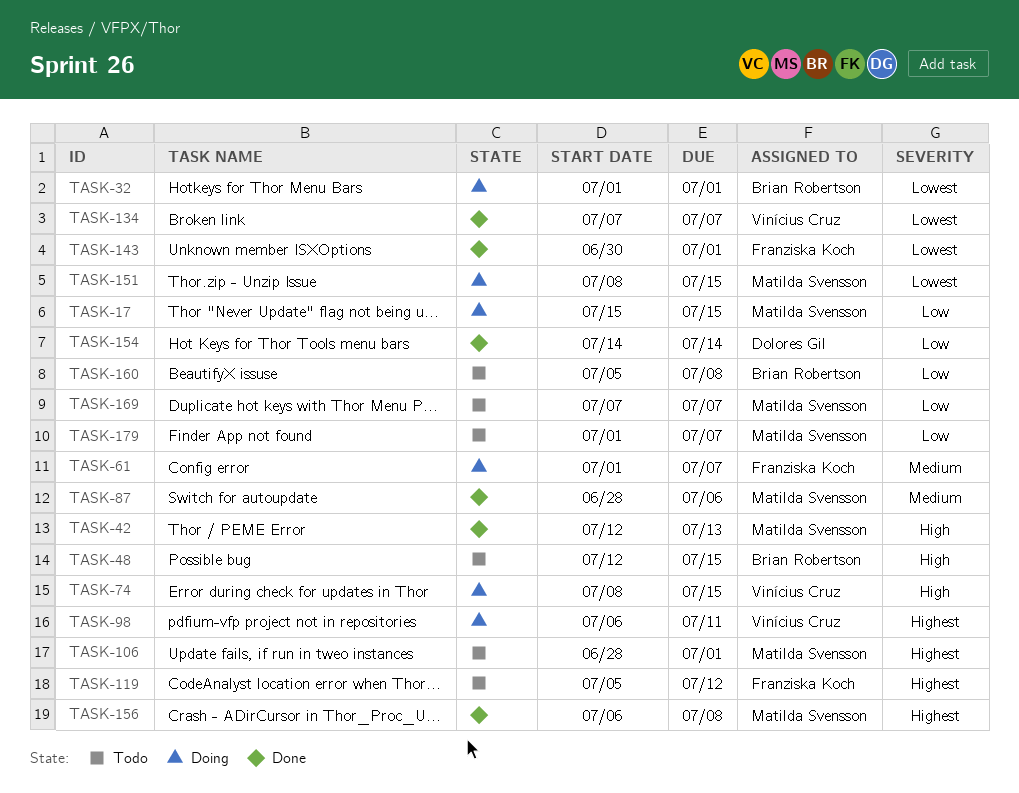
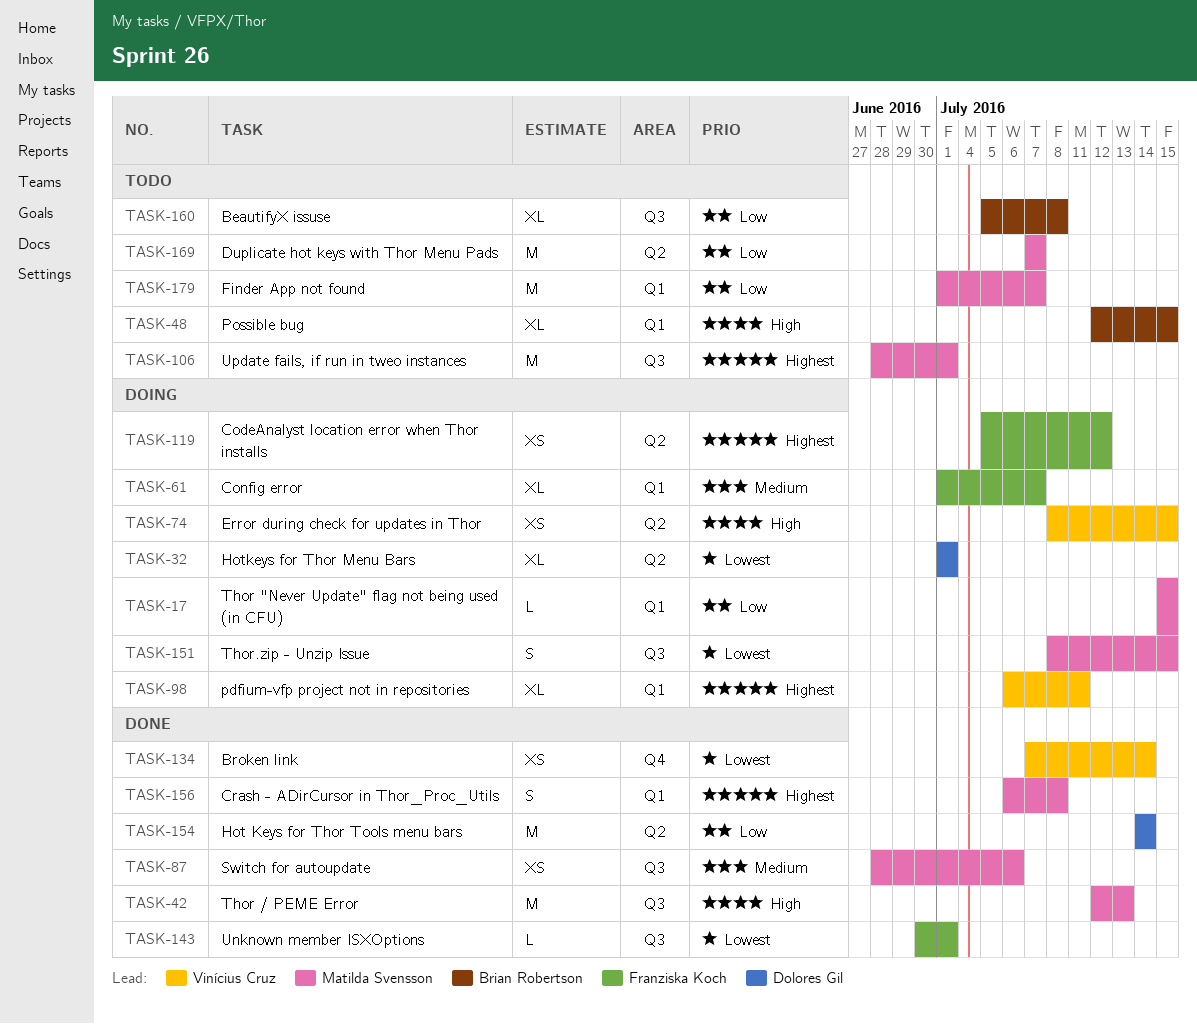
TASK-32, owner: Brian Robertson -> Dolores Gil
TASK-119, status: Todo -> Doing
TASK-134, due: Jul 7 -> Jul 14

